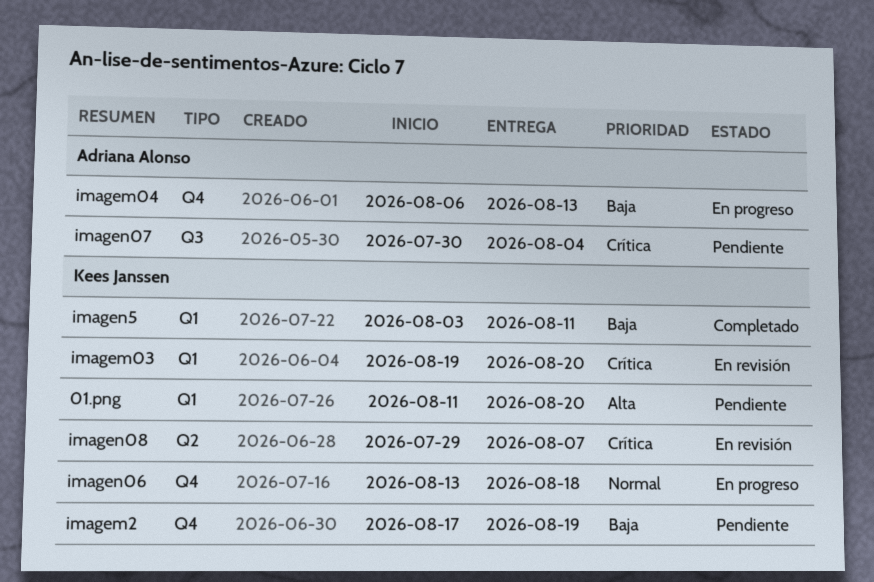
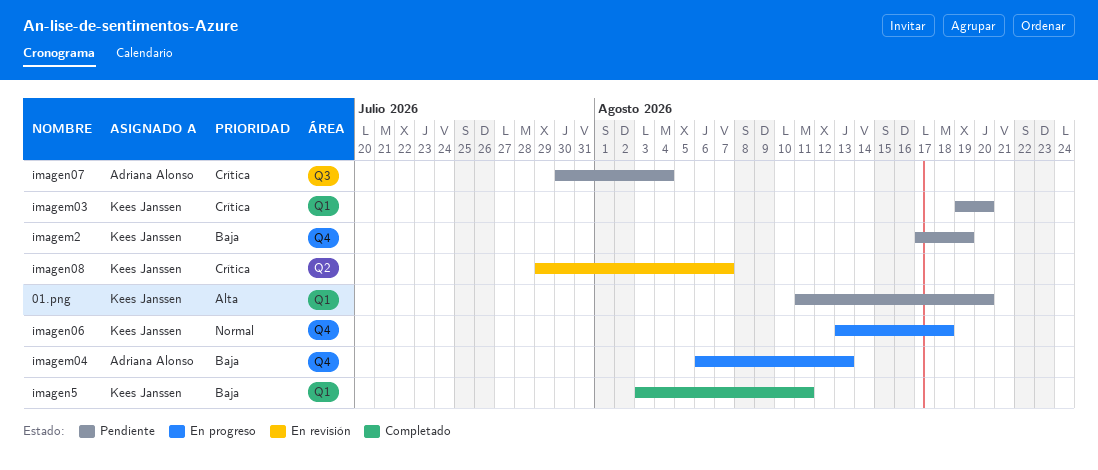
imagem03, status: En revisión -> Pendiente

